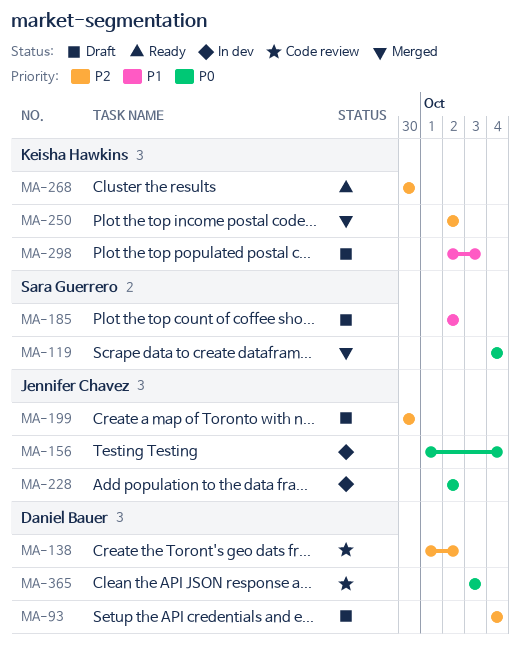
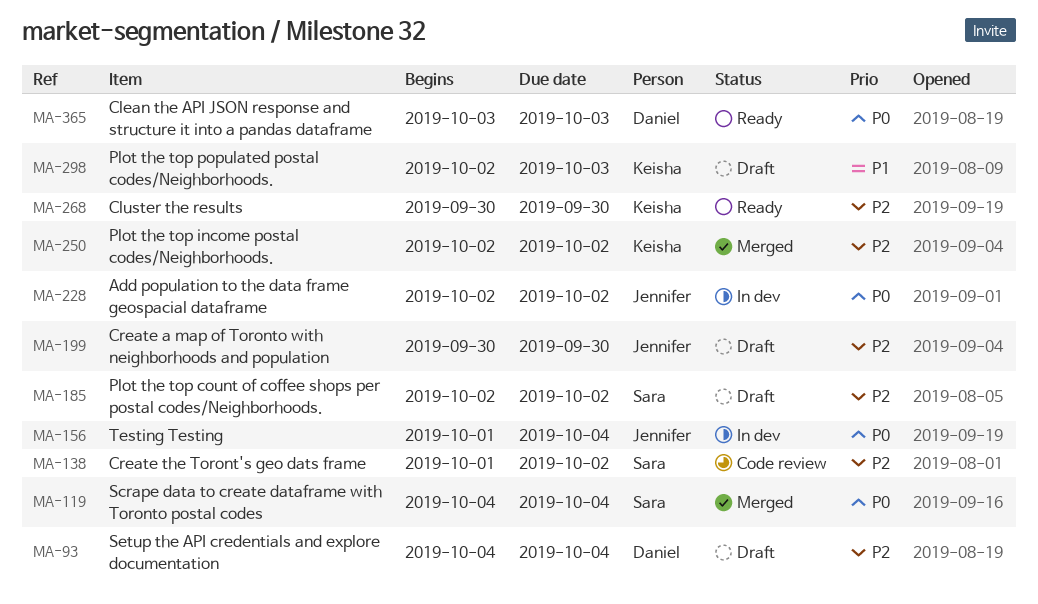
MA-138, owner: Daniel Bauer -> Sara Guerrero
MA-185, priority: P1 -> P2
MA-365, status: Code review -> Ready

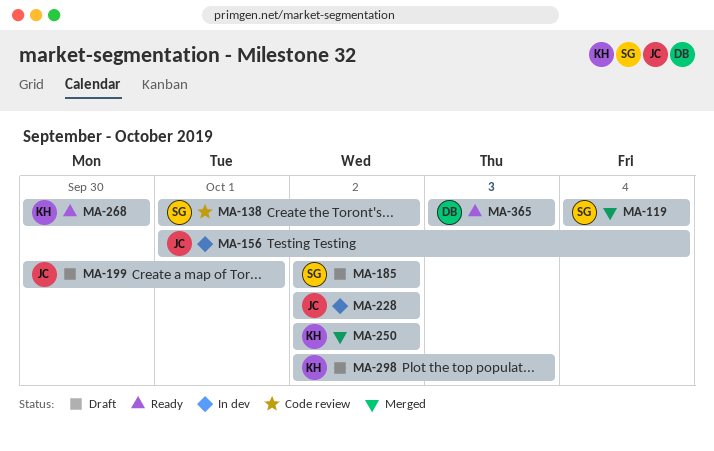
MA-93: present -> none
MA-199, due: Sep 30 -> Oct 1

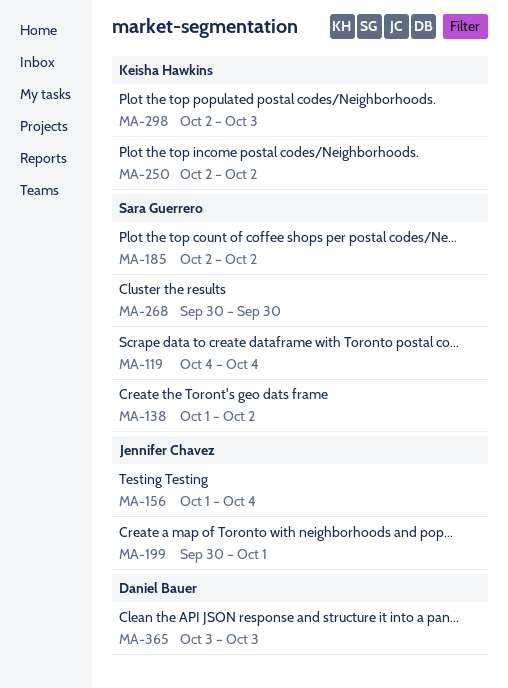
MA-228: present -> none
MA-268, owner: Keisha Hawkins -> Sara Guerrero

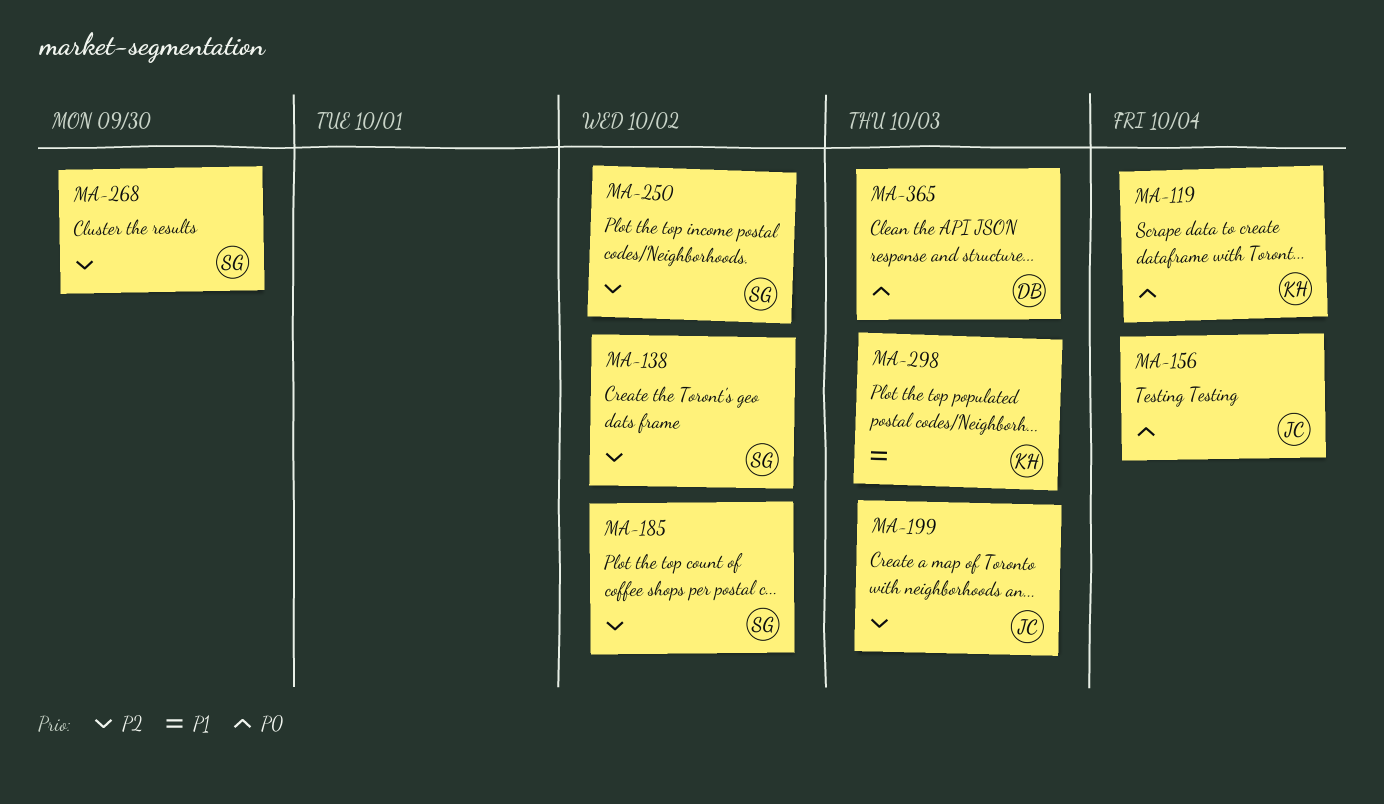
MA-119, owner: Sara Guerrero -> Keisha Hawkins
MA-199, due: Oct 1 -> Oct 3
MA-250, owner: Keisha Hawkins -> Sara Guerrero

